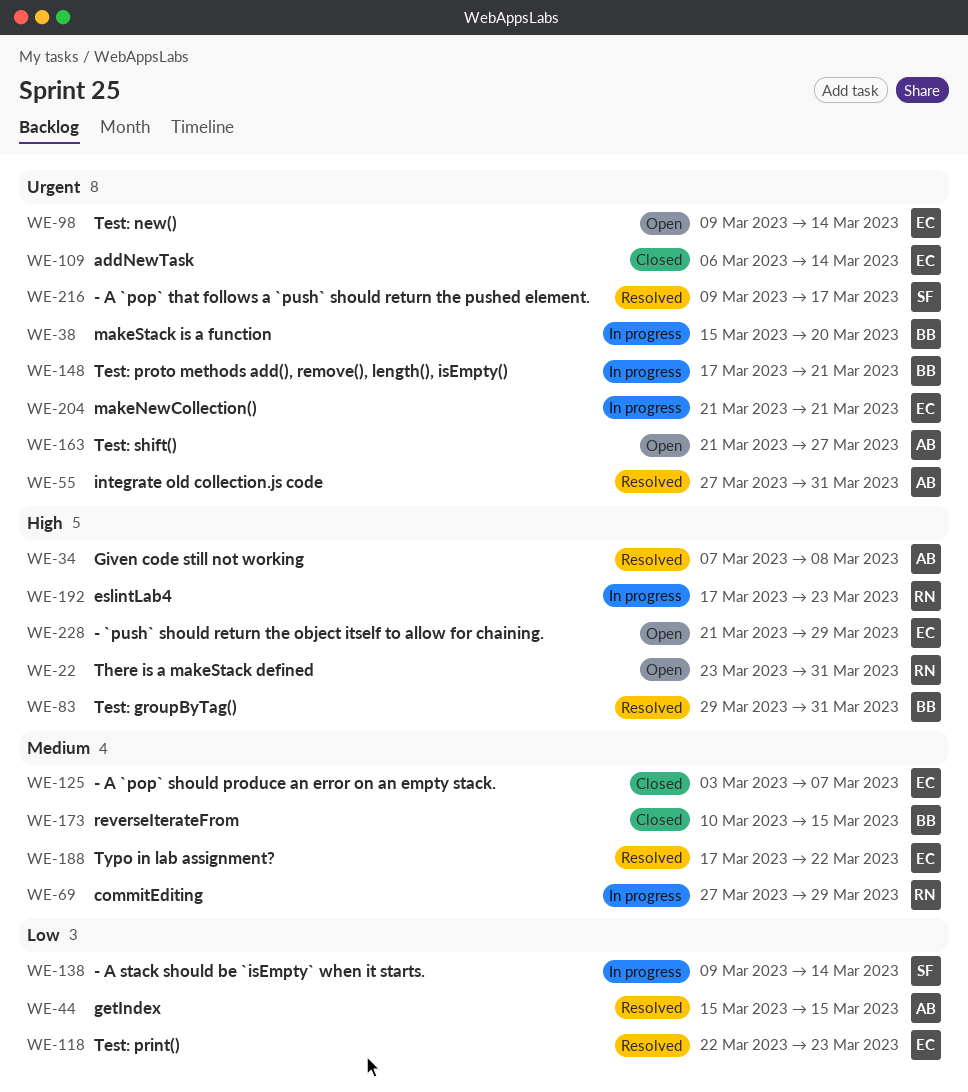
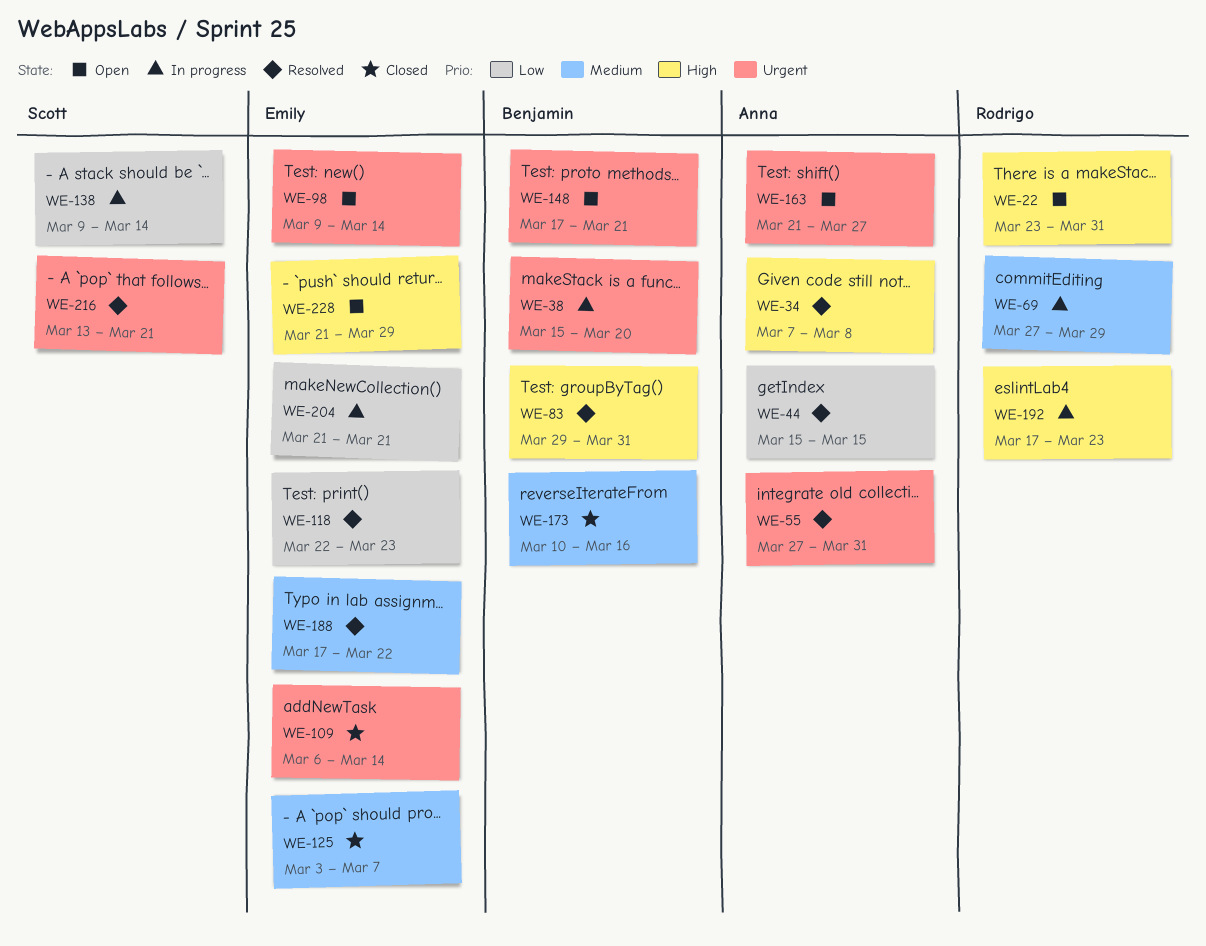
WE-148, status: In progress -> Open
WE-173, due: Mar 15 -> Mar 16
WE-204, priority: Urgent -> Low
WE-216, start: Mar 9 -> Mar 13
WE-216, due: Mar 17 -> Mar 21

